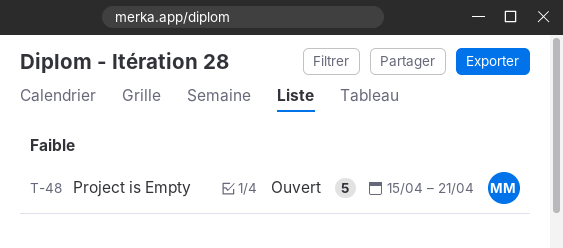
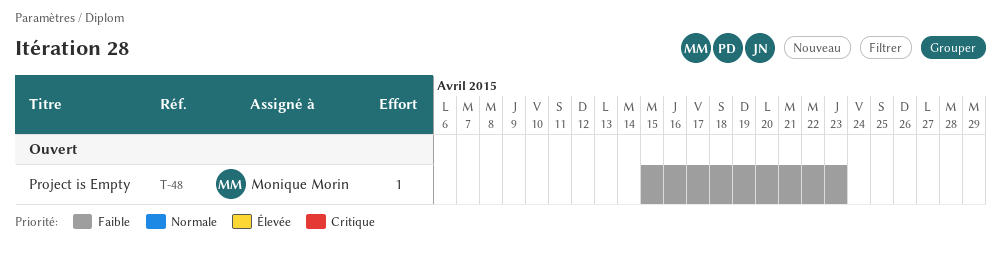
T-48, estimate: 5 -> 1
T-48, due: Apr 21 -> Apr 23

